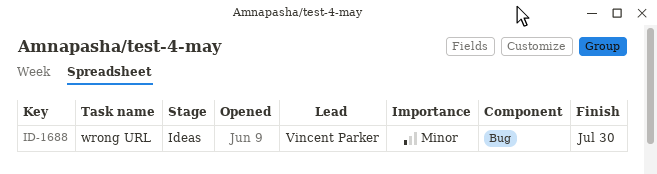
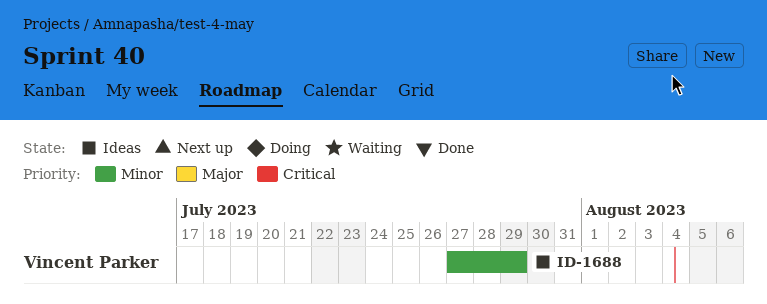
ID-1688, due: Jul 30 -> Jul 29

